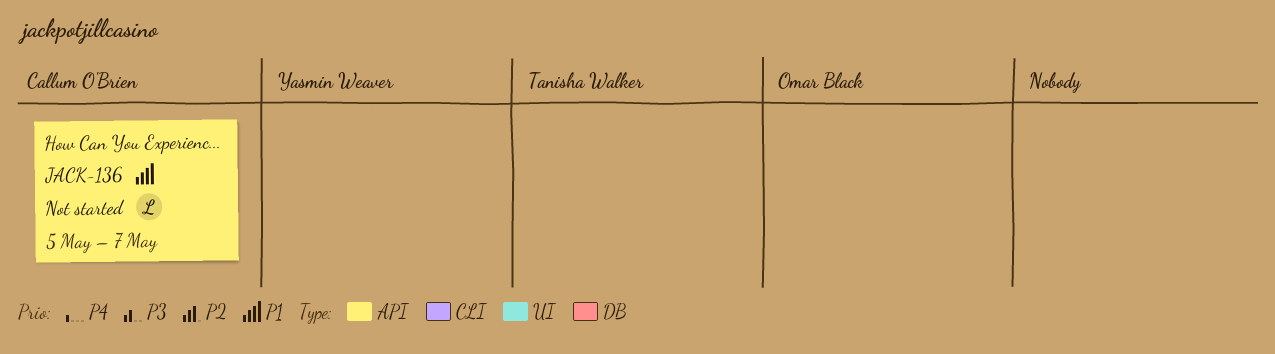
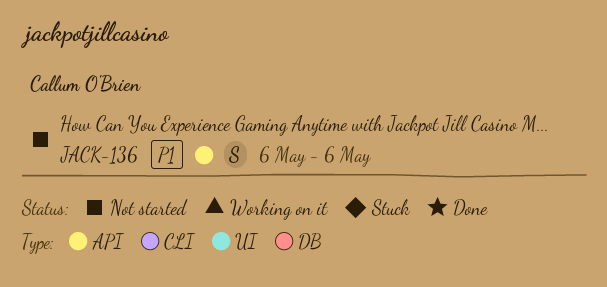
JACK-136, estimate: L -> S
JACK-136, start: May 5 -> May 6
JACK-136, due: May 7 -> May 6

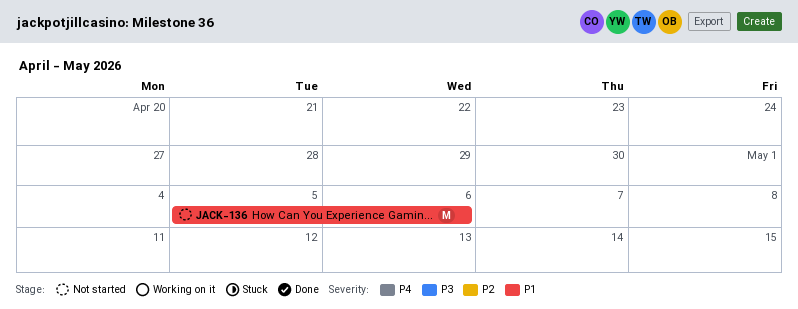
JACK-136, estimate: S -> M
JACK-136, start: May 6 -> May 5

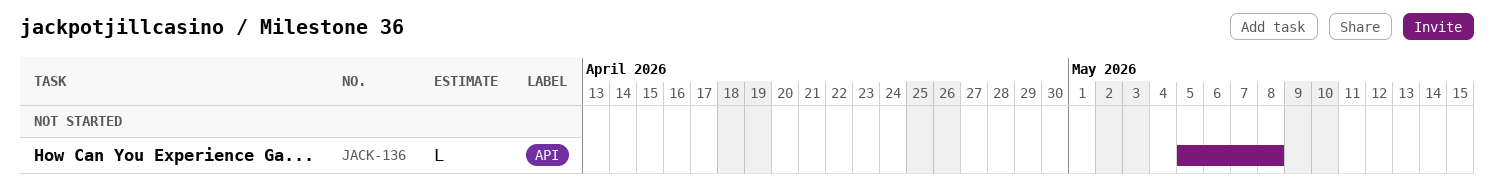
JACK-136, estimate: M -> L
JACK-136, due: May 6 -> May 8

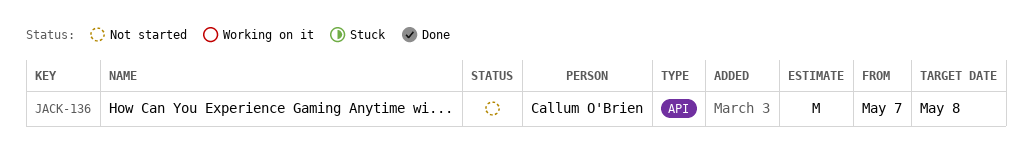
JACK-136, estimate: L -> M
JACK-136, start: May 5 -> May 7

